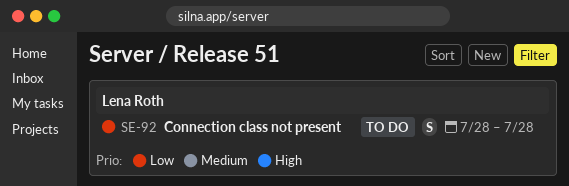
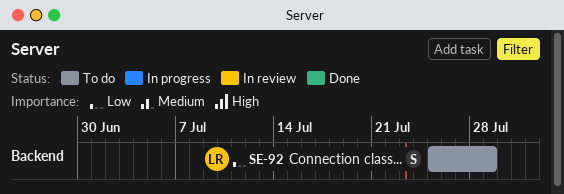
SE-92, start: Jul 28 -> Jul 25
SE-92, due: Jul 28 -> Jul 29

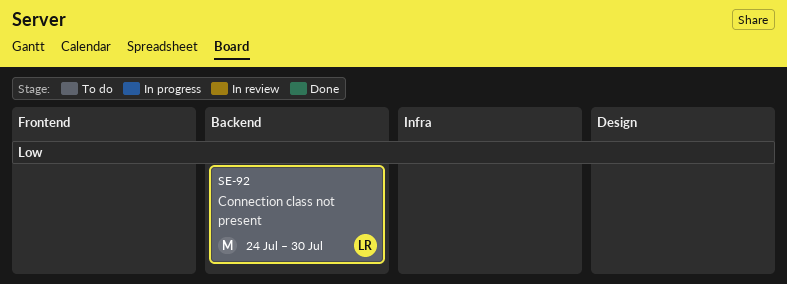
SE-92, estimate: S -> M
SE-92, start: Jul 25 -> Jul 24
SE-92, due: Jul 29 -> Jul 30

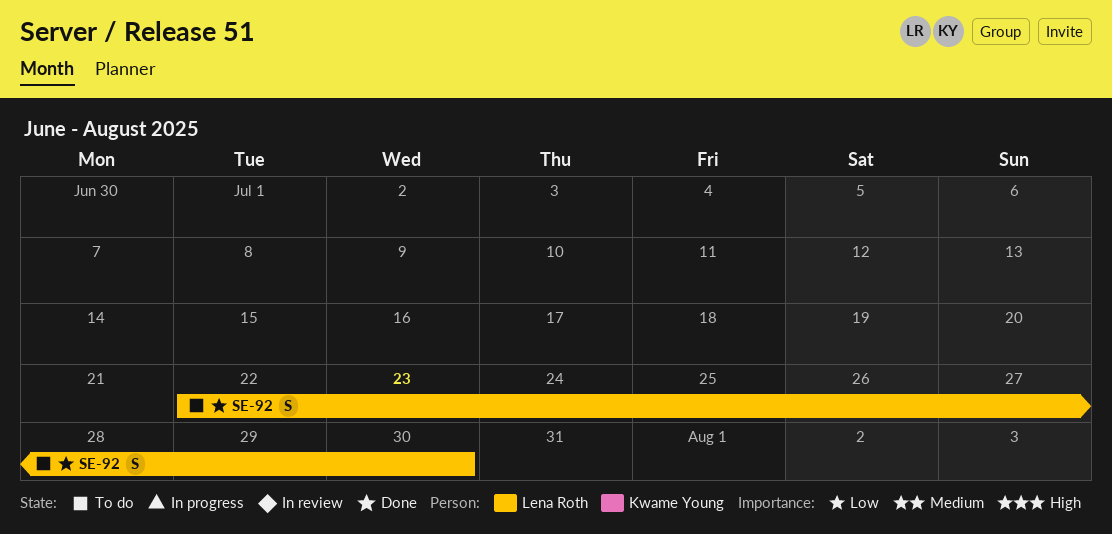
SE-92, estimate: M -> S
SE-92, start: Jul 24 -> Jul 22

